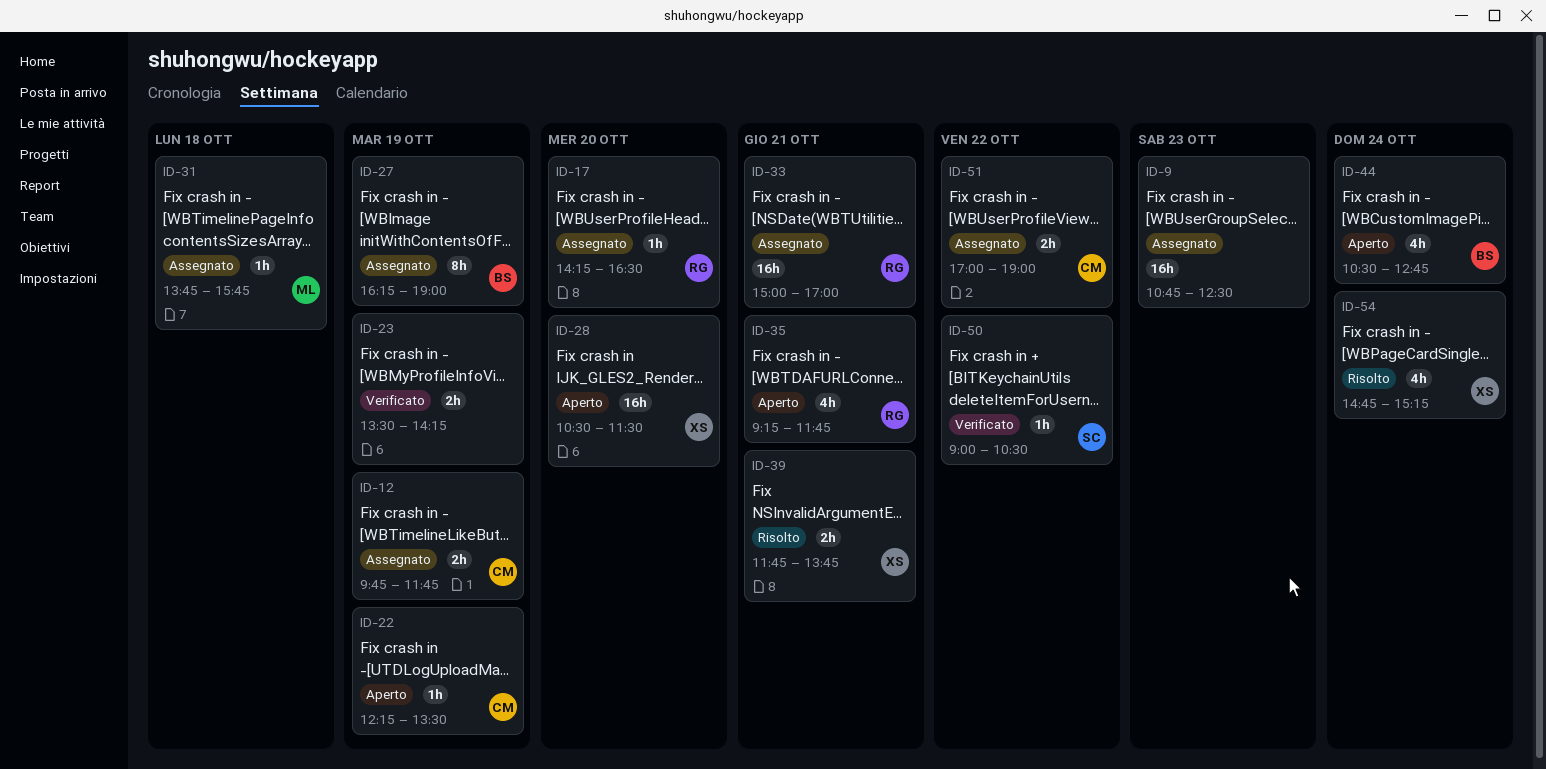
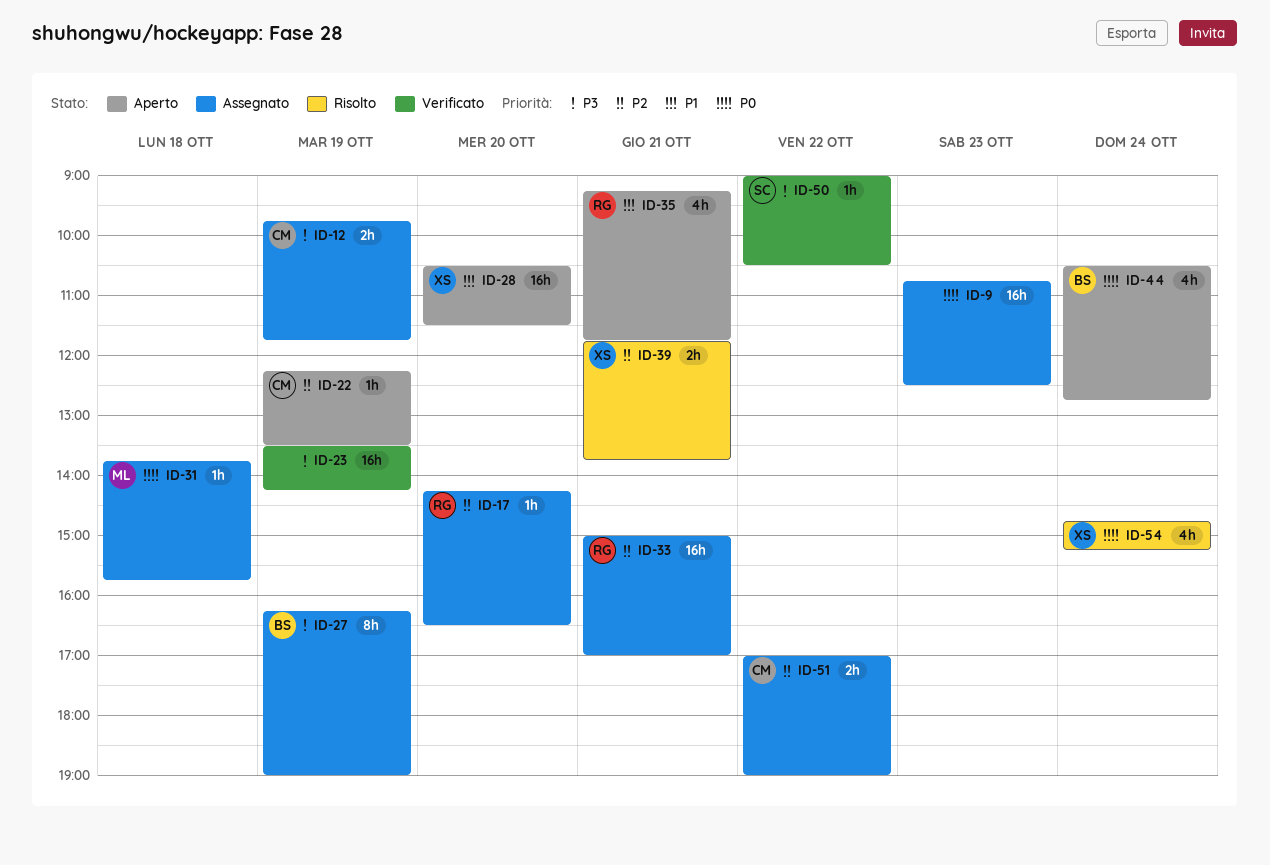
ID-23, estimate: 2h -> 16h

